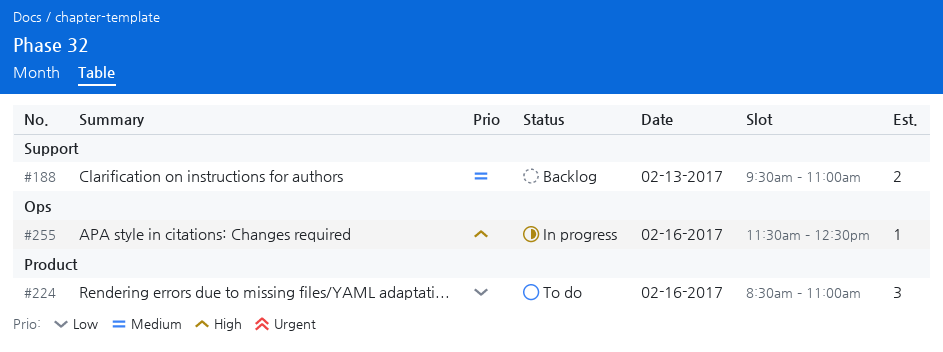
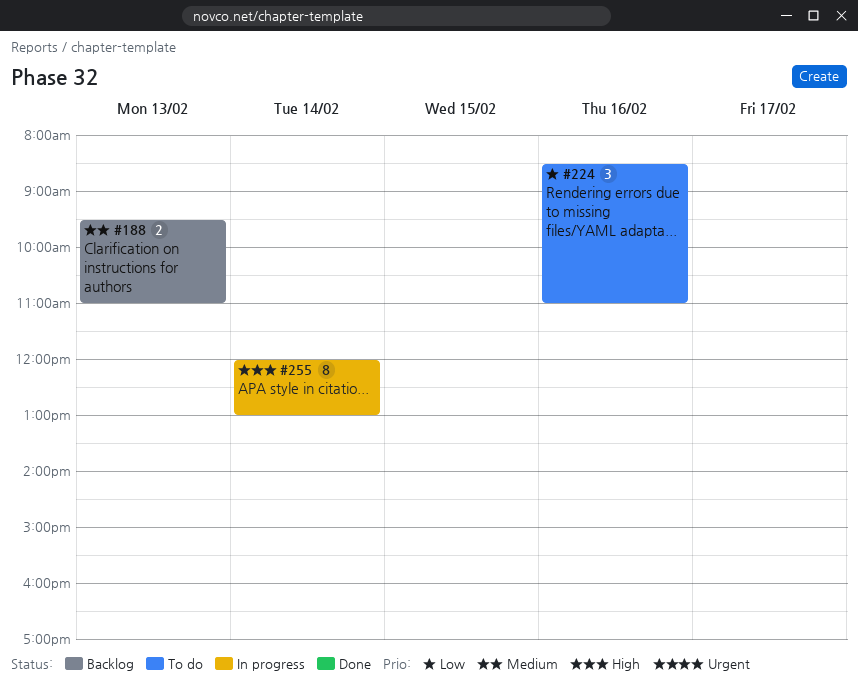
#255, estimate: 1 -> 8
#255, day: Feb 16 -> Feb 14
#255, begins: 11:30 -> 12:00
#255, ends: 12:30 -> 13:00

